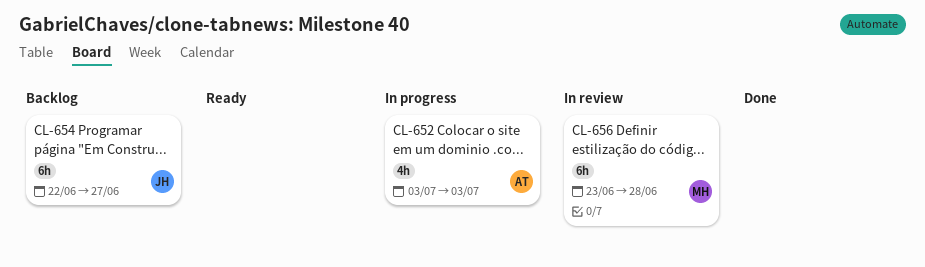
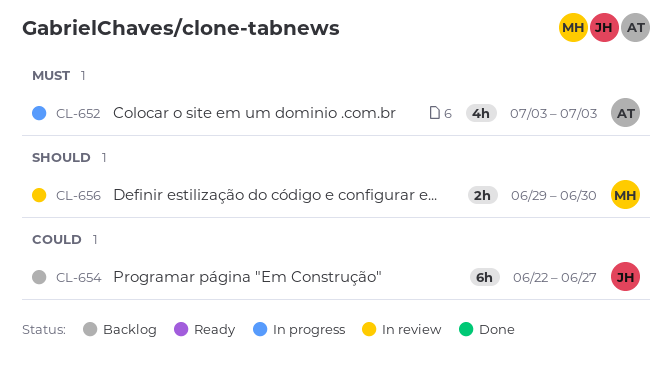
CL-656, estimate: 6h -> 2h
CL-656, start: Jun 23 -> Jun 29
CL-656, due: Jun 28 -> Jun 30

